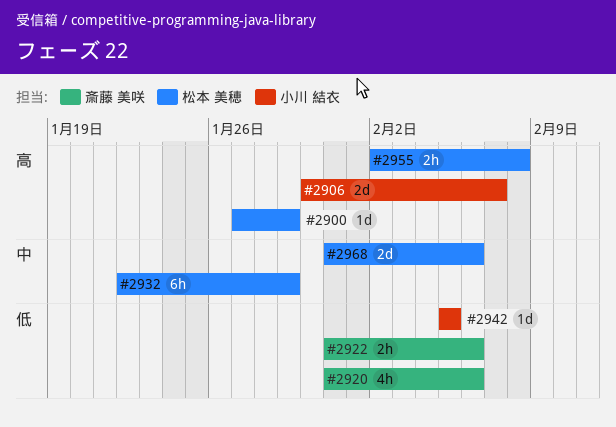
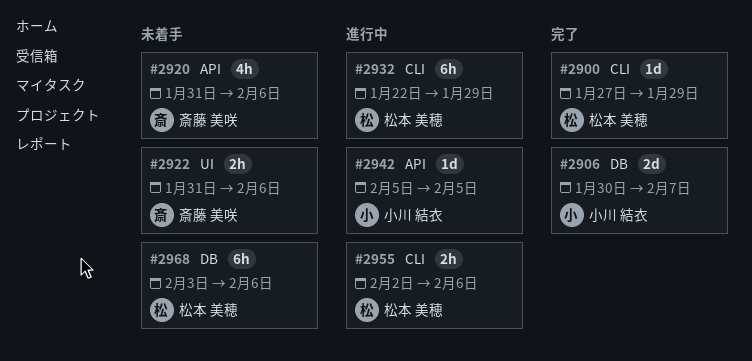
#2955, due: Feb 8 -> Feb 6
#2968, estimate: 2d -> 6h
#2968, start: Jan 31 -> Feb 3

